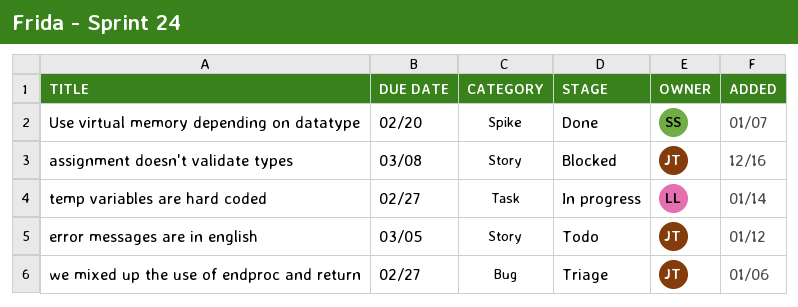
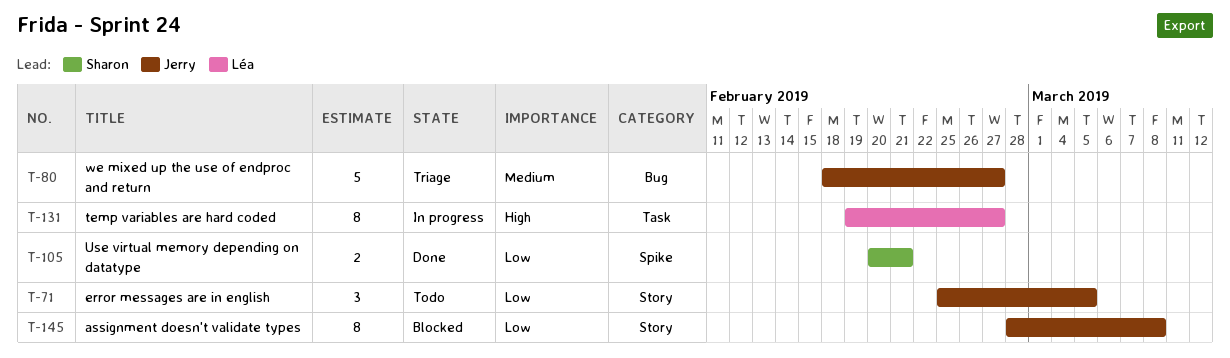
Use virtual memory depending on datatype, due: Feb 20 -> Feb 21

